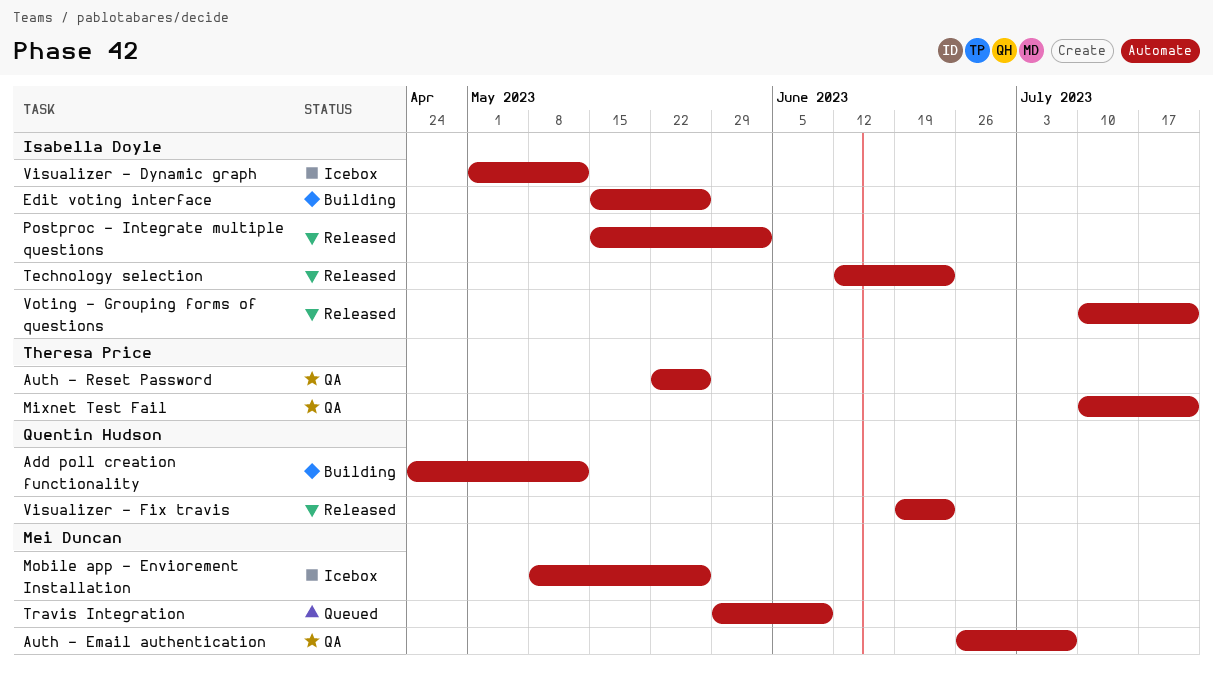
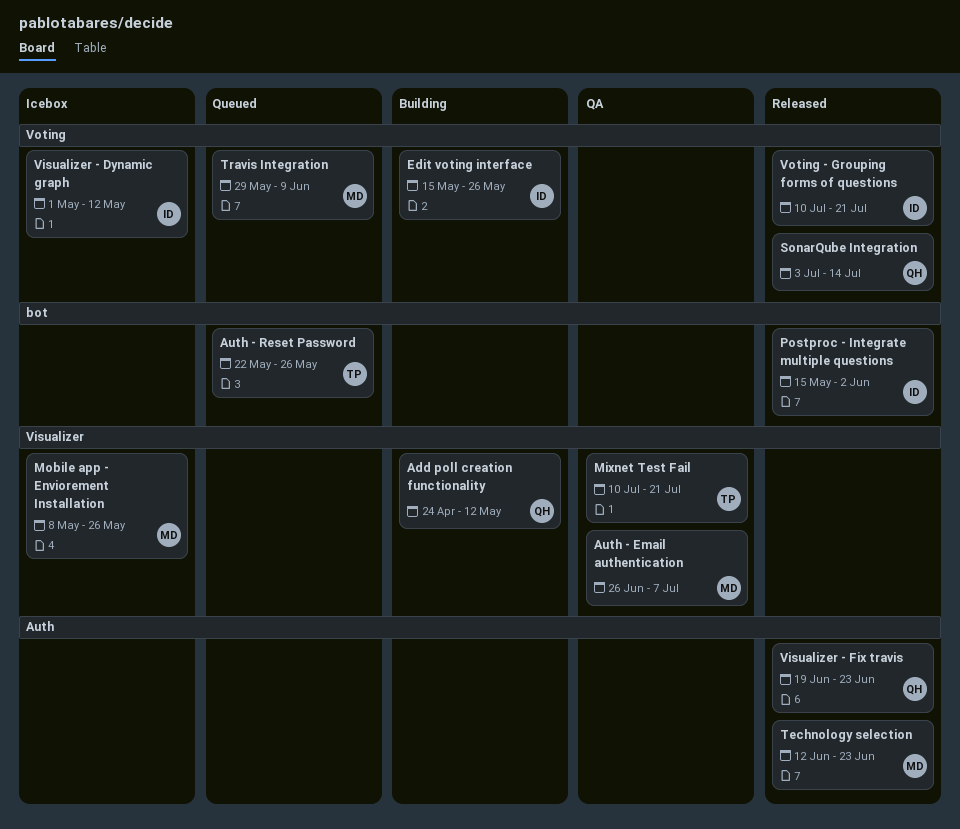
Auth - Reset Password, status: QA -> Queued
SonarQube Integration: none -> present
Technology selection, owner: Isabella Doyle -> Mei Duncan

